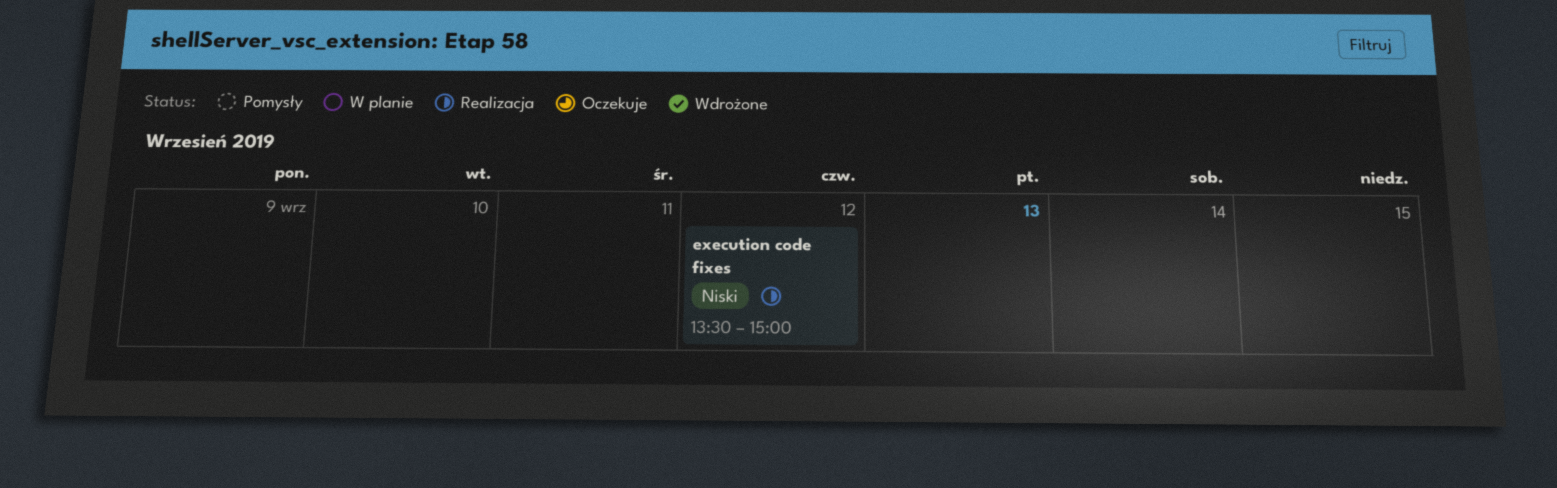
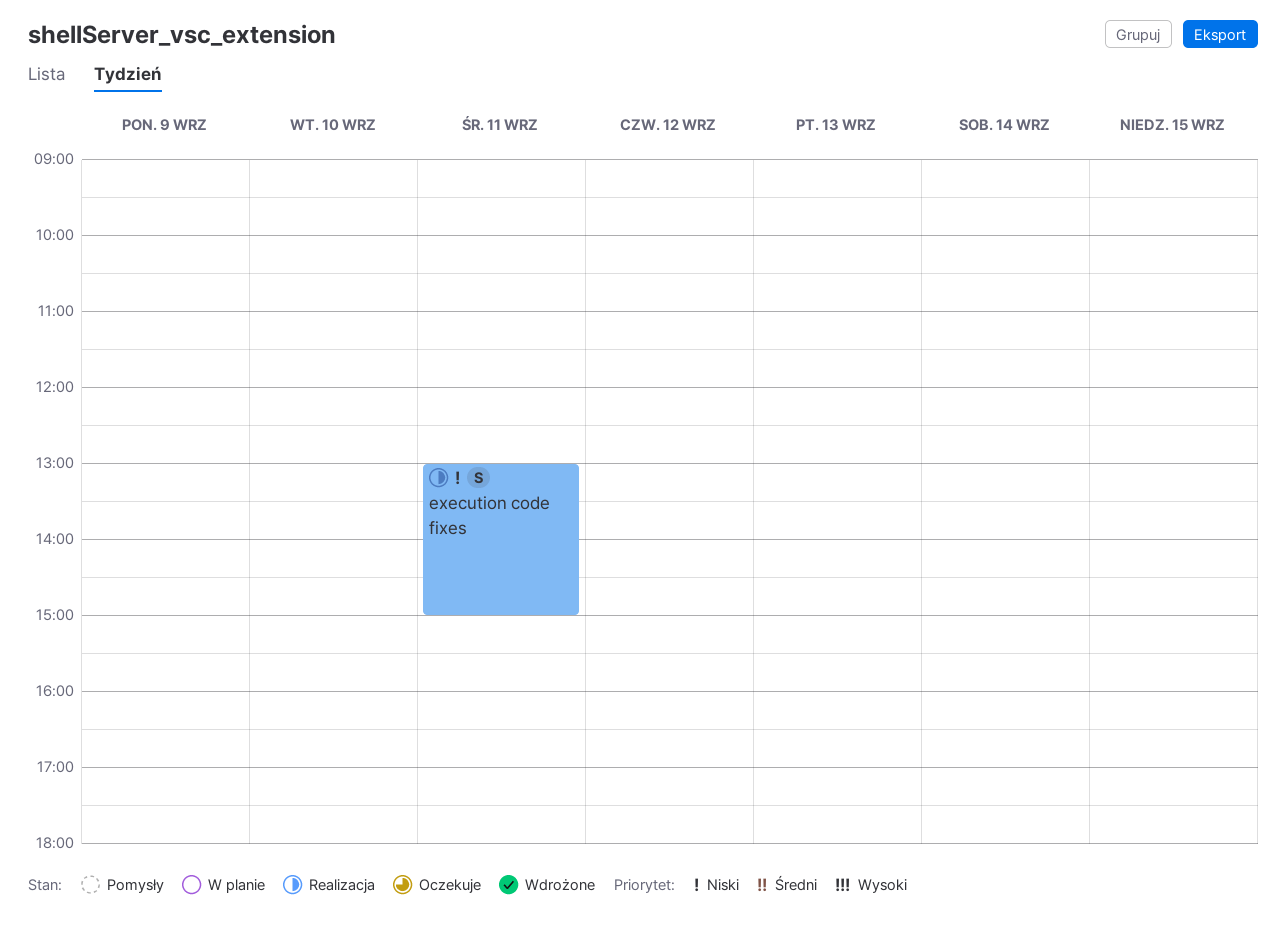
execution code fixes, day: Sep 12 -> Sep 11
execution code fixes, begins: 13:30 -> 13:00

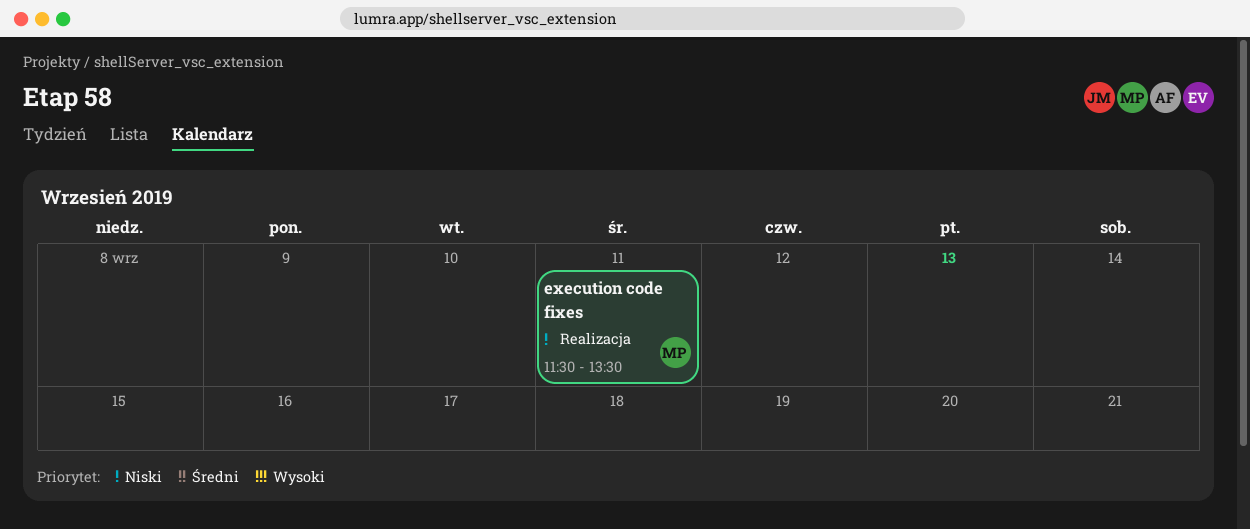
execution code fixes, begins: 13:00 -> 11:30
execution code fixes, ends: 15:00 -> 13:30

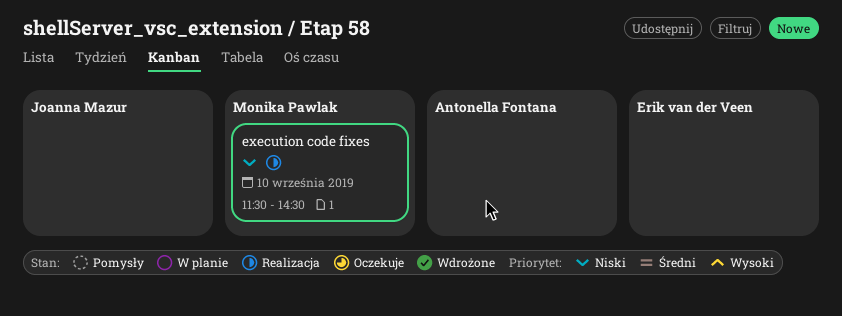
execution code fixes, day: Sep 11 -> Sep 10
execution code fixes, ends: 13:30 -> 14:30

